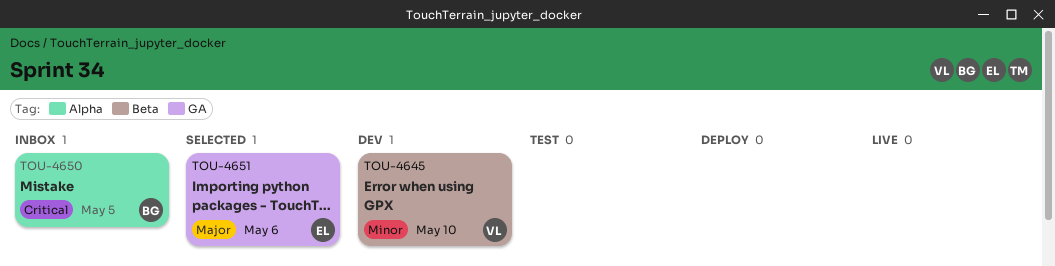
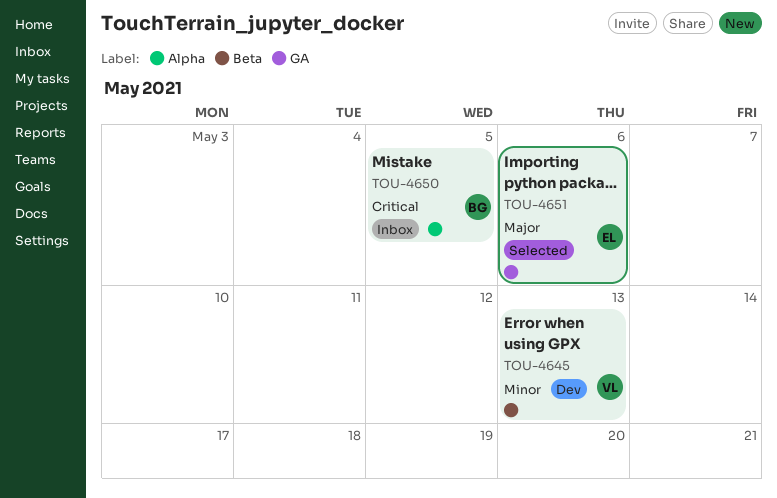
TOU-4645, due: May 10 -> May 13

